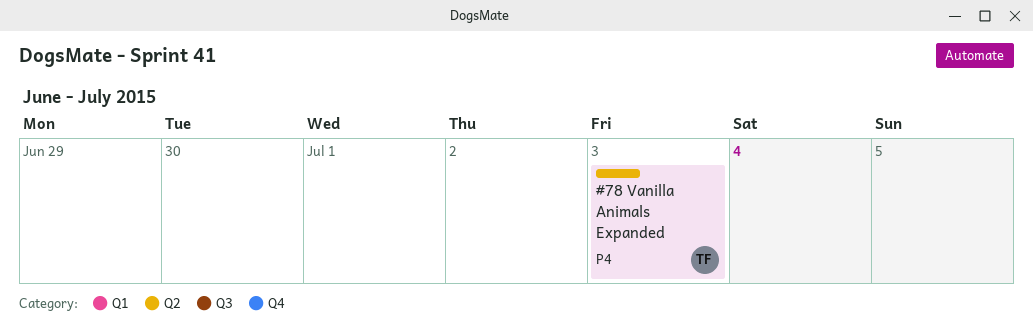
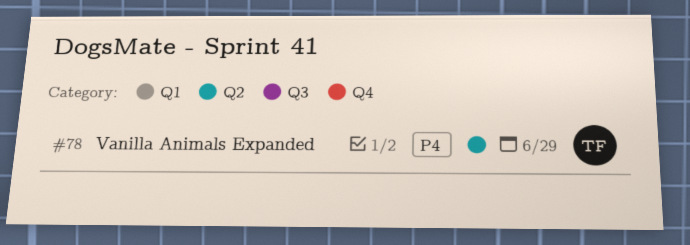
#78, day: Jul 3 -> Jun 29

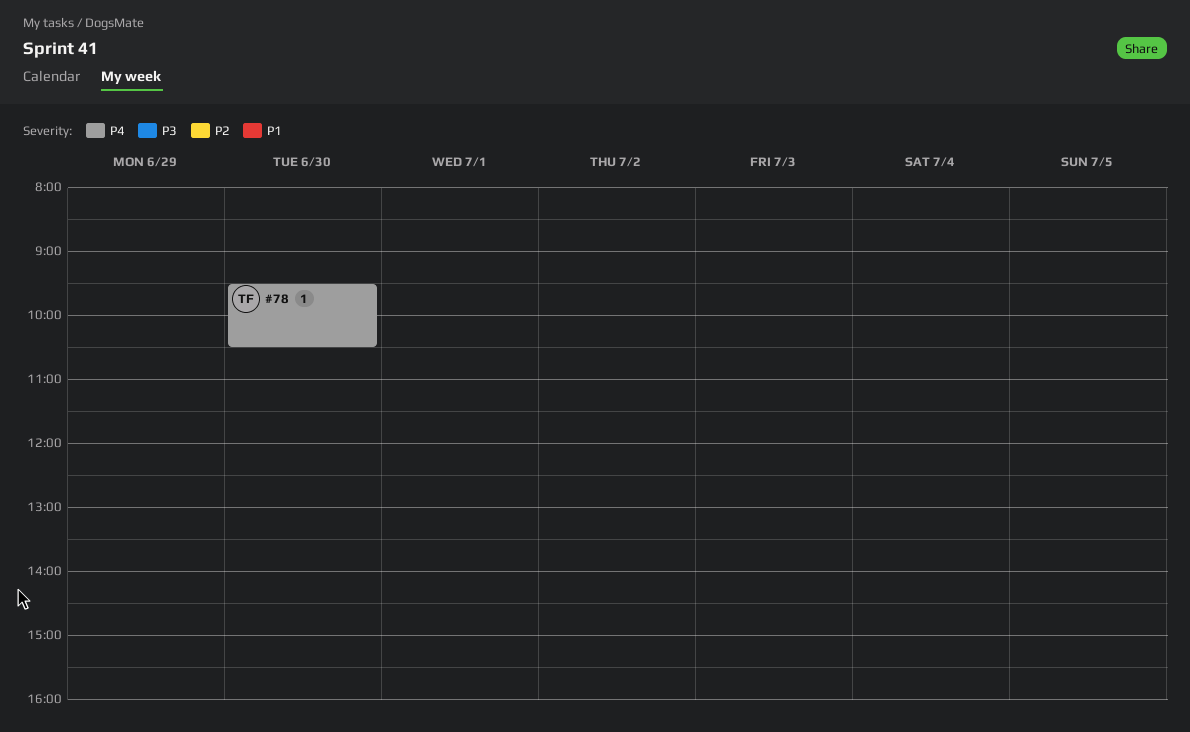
#78, day: Jun 29 -> Jun 30

